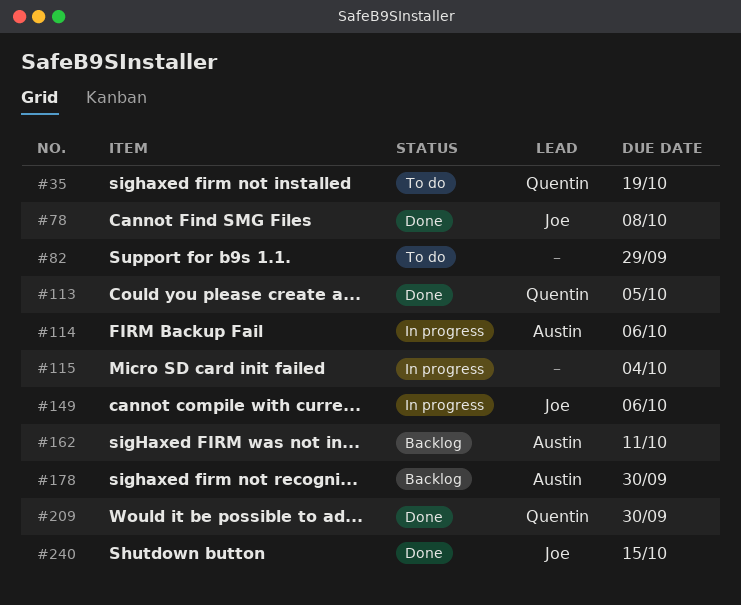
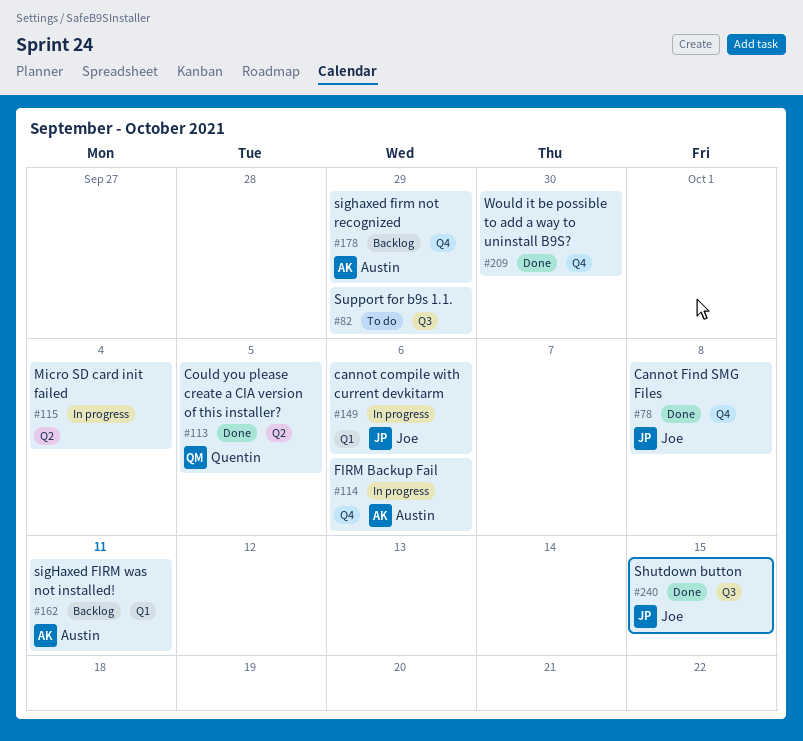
#35: present -> none
#178, due: Sep 30 -> Sep 29
#209, owner: Quentin -> none

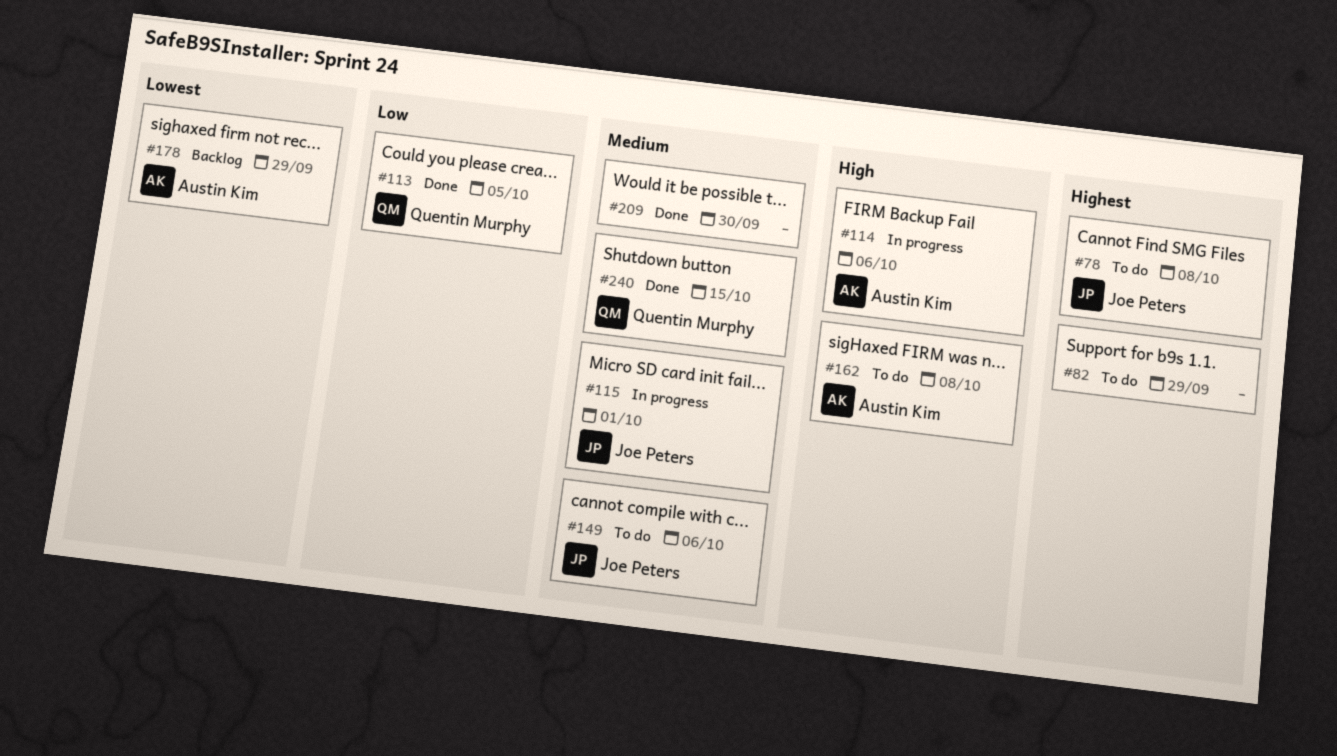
#78, status: Done -> To do
#115, owner: none -> Joe Peters
#115, due: Oct 4 -> Oct 1
#149, status: In progress -> To do
#162, status: Backlog -> To do
#162, due: Oct 11 -> Oct 8
#240, owner: Joe Peters -> Quentin Murphy

